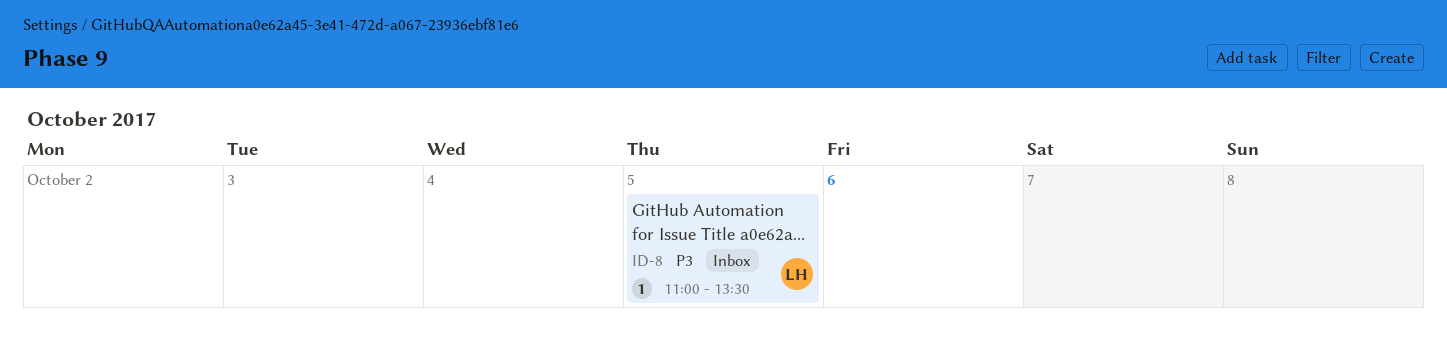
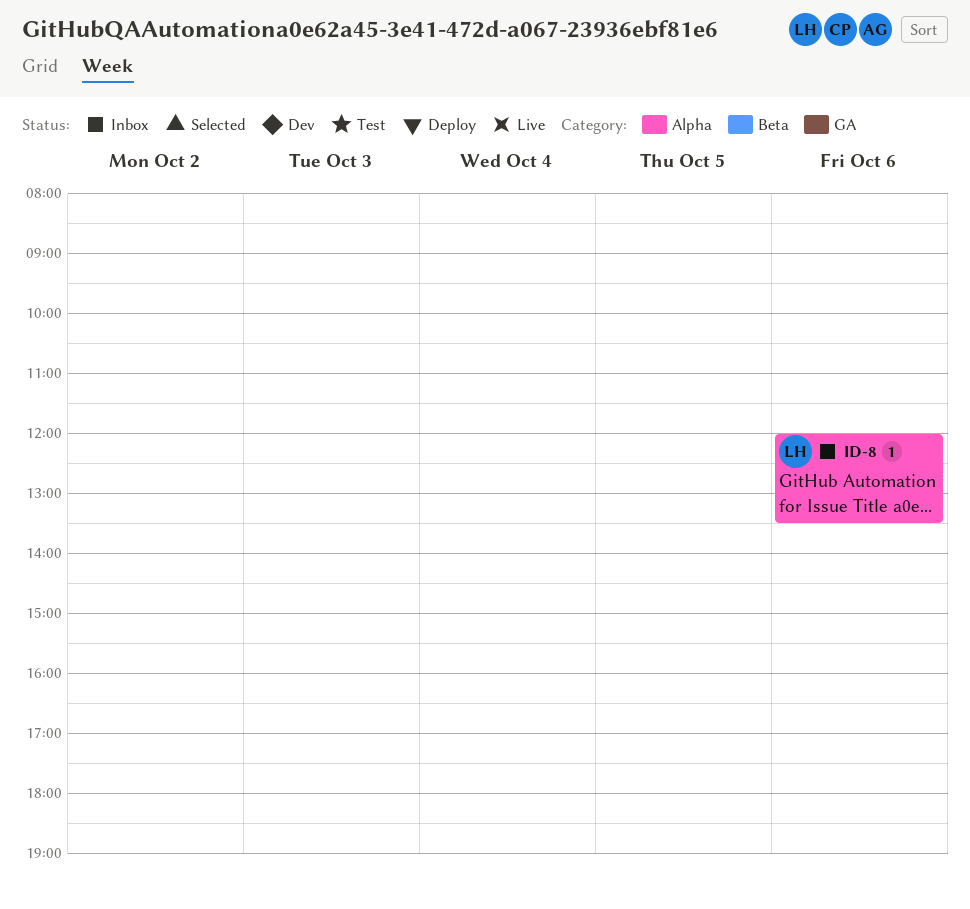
ID-8, day: Oct 5 -> Oct 6
ID-8, begins: 11:00 -> 12:00

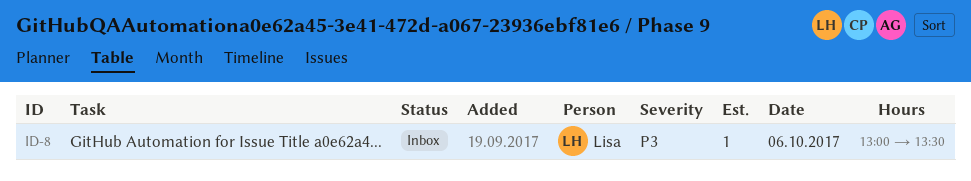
ID-8, begins: 12:00 -> 13:00

